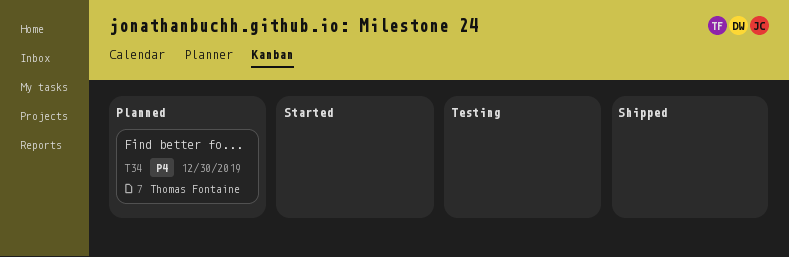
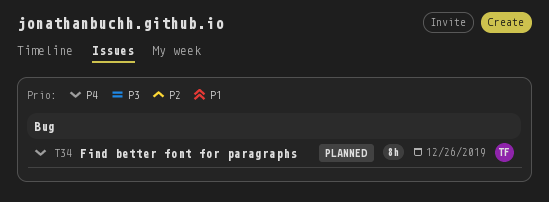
T34, due: Dec 30 -> Dec 26

